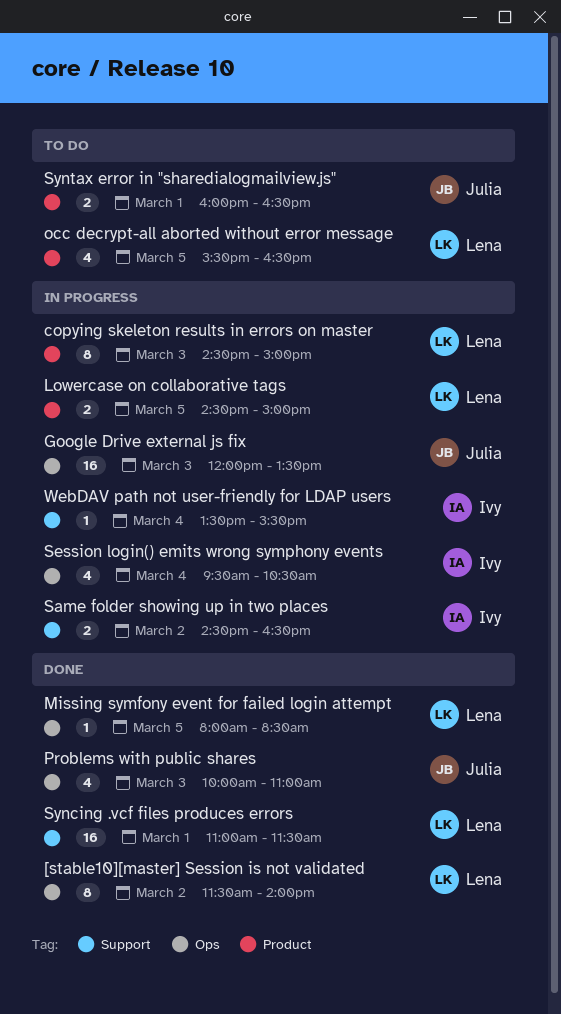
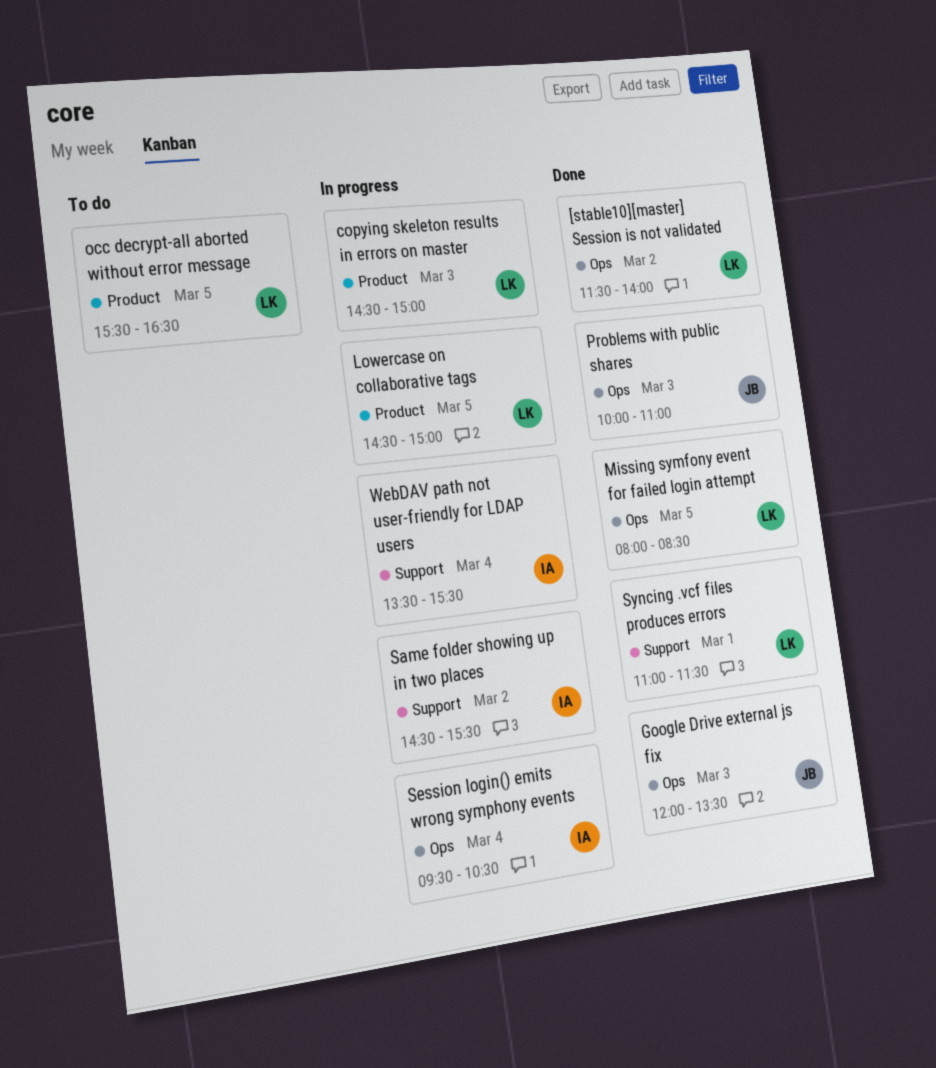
Google Drive external js fix, status: In progress -> Done
Same folder showing up in two places, ends: 16:30 -> 15:30
Syntax error in "sharedialogmailview.js": present -> none

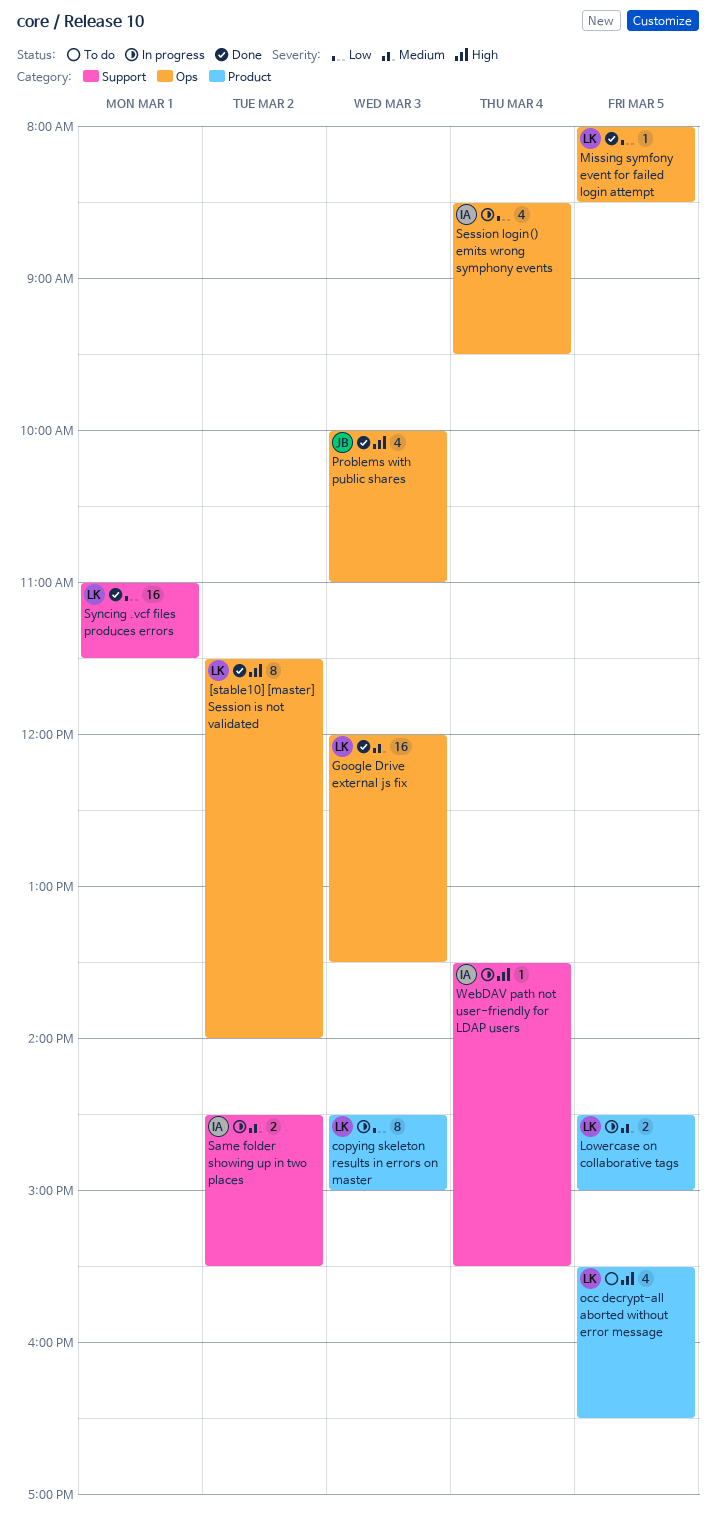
Google Drive external js fix, owner: JB -> LK
Session login() emits wrong symphony events, begins: 09:30 -> 08:30
Session login() emits wrong symphony events, ends: 10:30 -> 09:30

